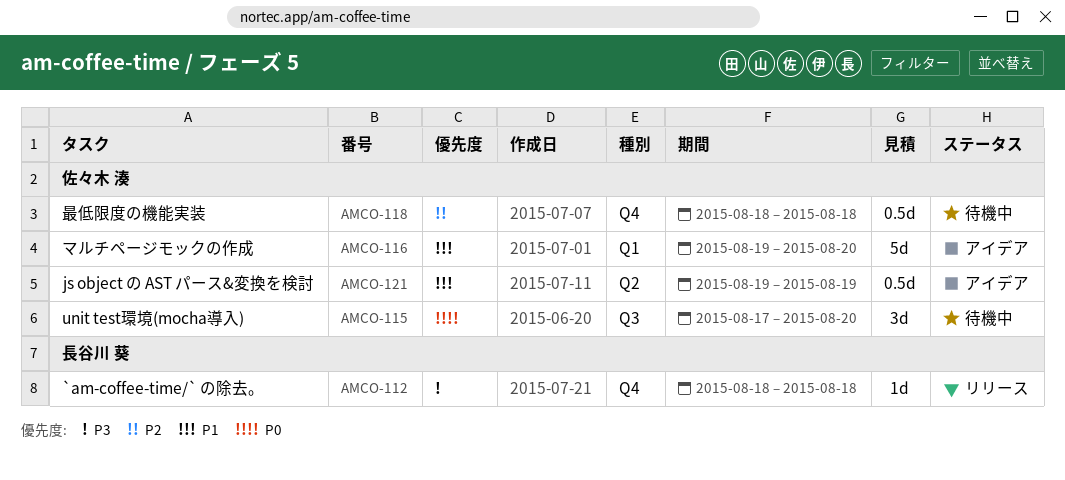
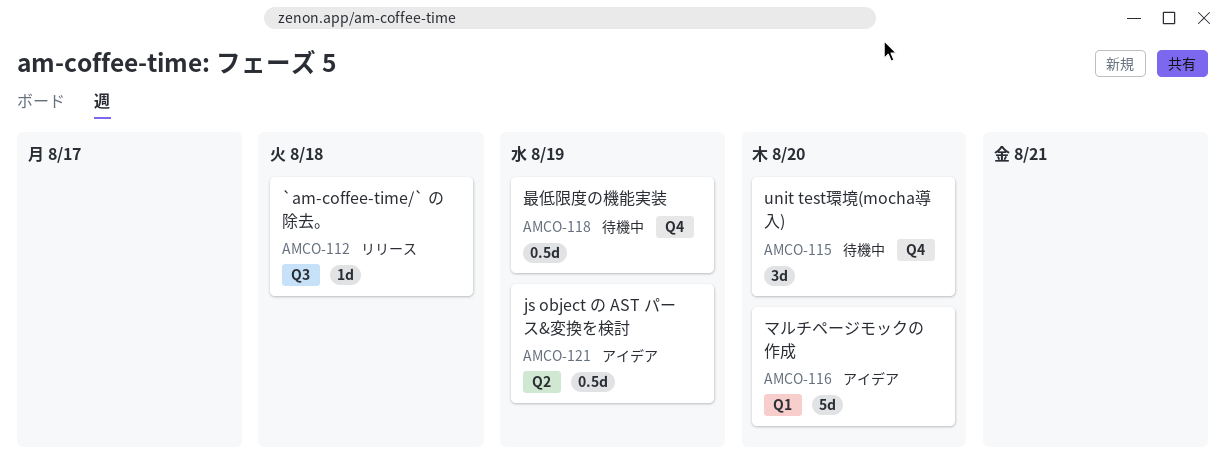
AMCO-112, label: Q4 -> Q3
AMCO-115, label: Q3 -> Q4
AMCO-118, due: Aug 18 -> Aug 19

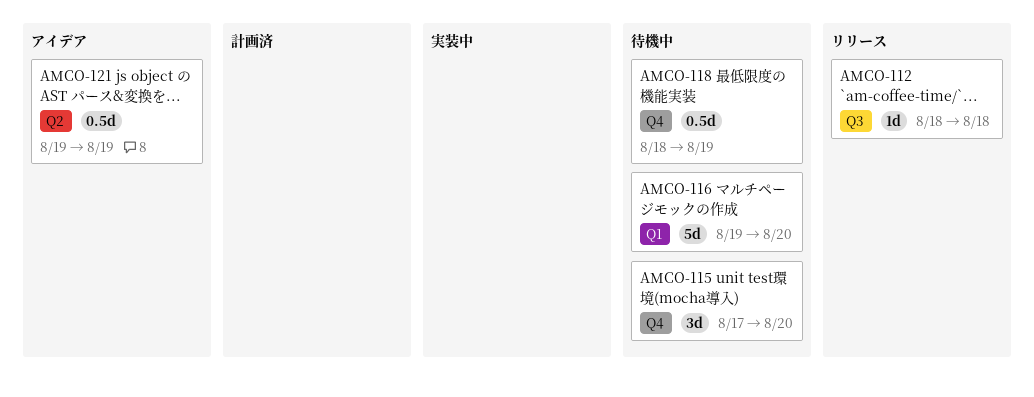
AMCO-116, status: アイデア -> 待機中

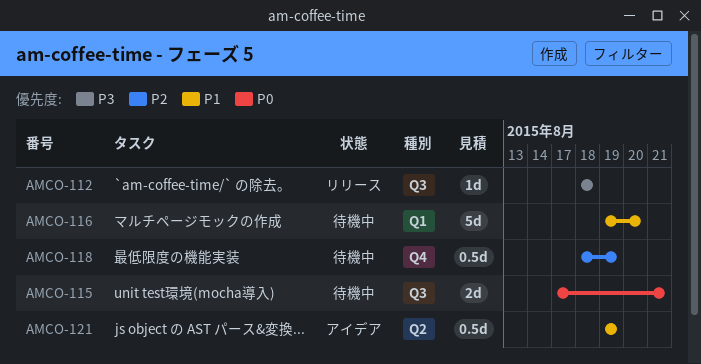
AMCO-115, label: Q4 -> Q3
AMCO-115, estimate: 3d -> 2d
AMCO-115, due: Aug 20 -> Aug 21

